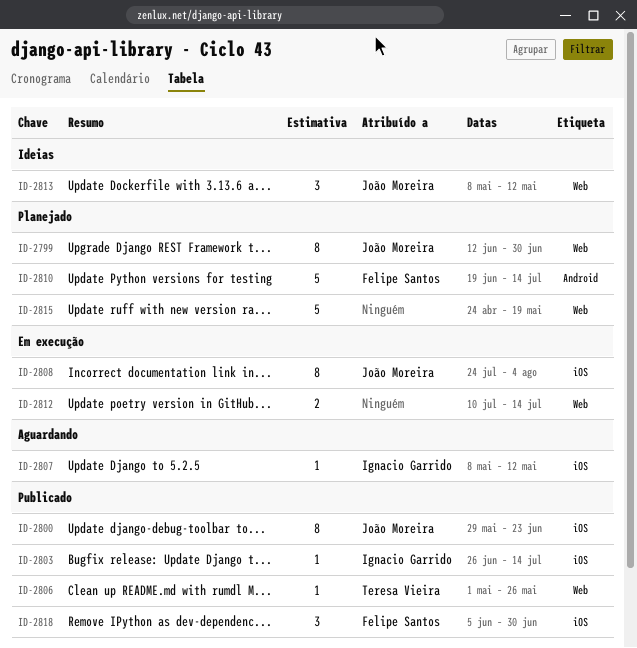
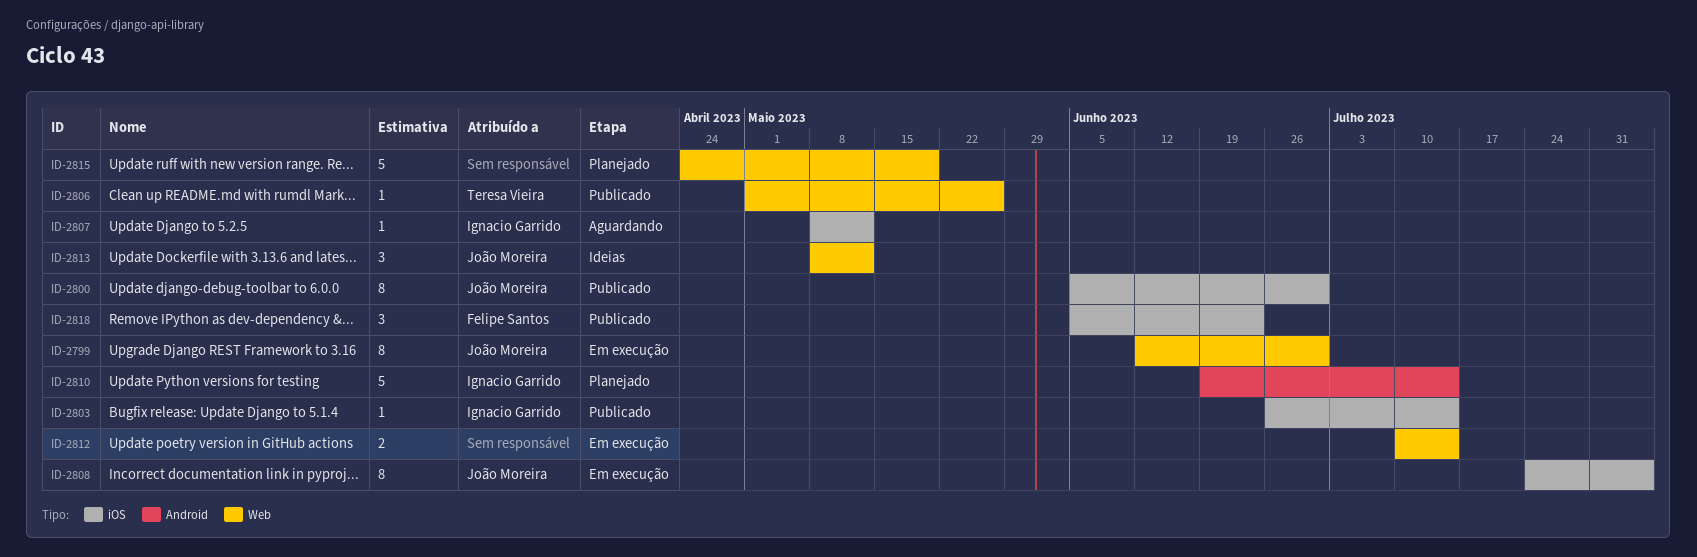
ID-2799, status: Planejado -> Em execução
ID-2800, start: May 29 -> Jun 5
ID-2800, due: Jun 23 -> Jun 30
ID-2810, owner: Felipe Santos -> Ignacio Garrido
ID-2818, due: Jun 30 -> Jun 23

